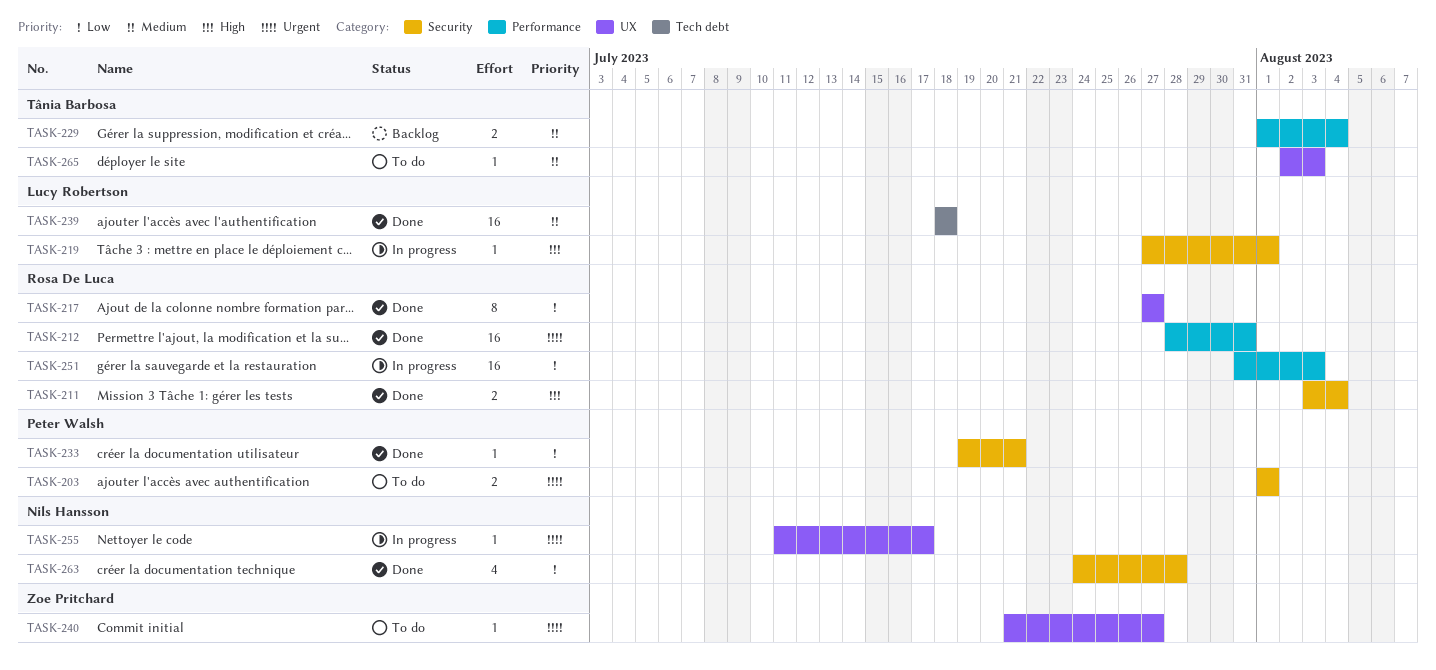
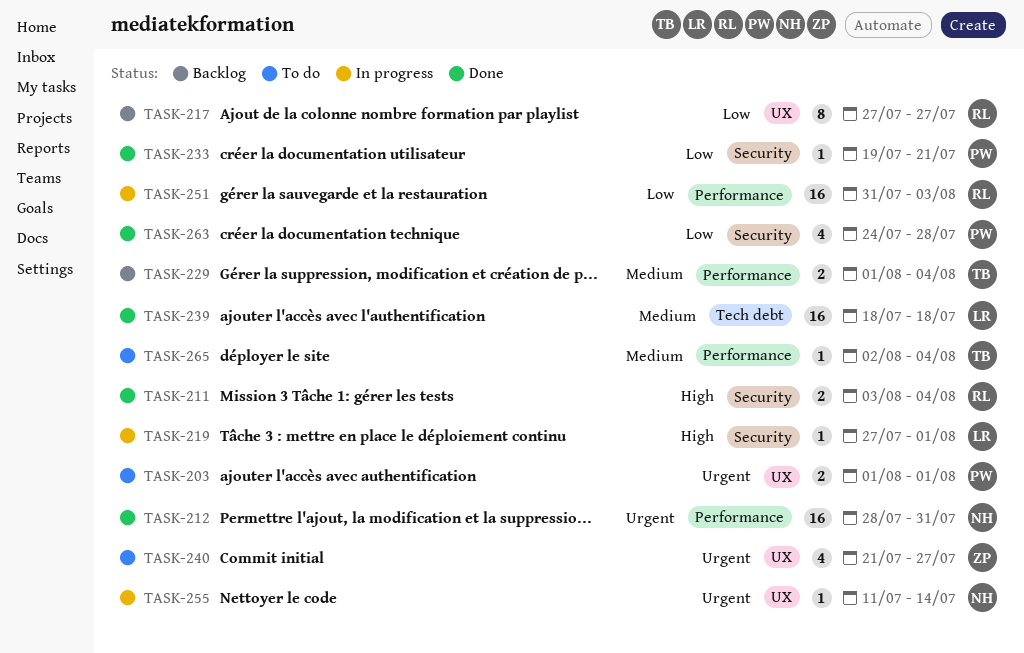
TASK-203, label: Security -> UX
TASK-212, owner: Rosa De Luca -> Nils Hansson
TASK-217, status: Done -> Backlog
TASK-240, estimate: 1 -> 4
TASK-255, due: Jul 17 -> Jul 14
TASK-263, owner: Nils Hansson -> Peter Walsh
TASK-265, label: UX -> Performance
TASK-265, due: Aug 3 -> Aug 4

